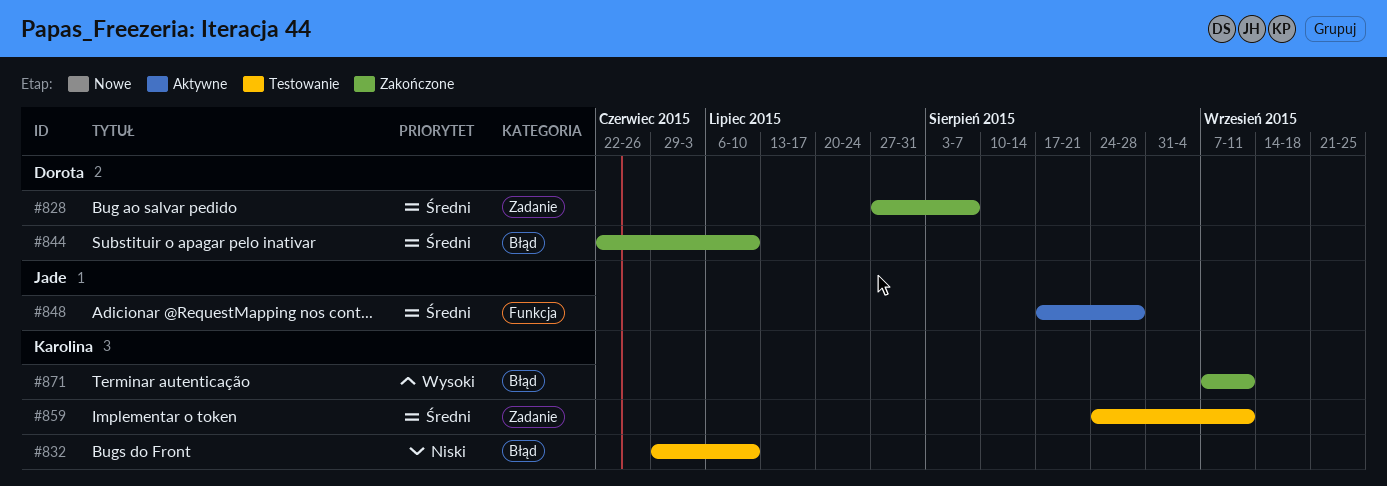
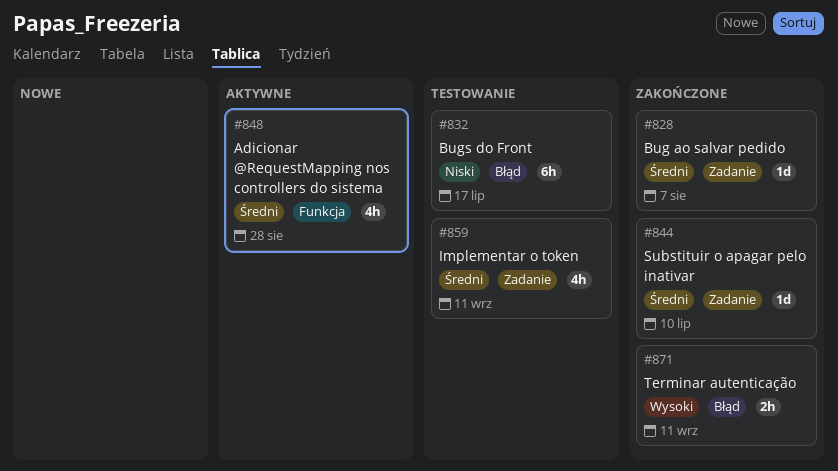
#832, due: Jul 10 -> Jul 17
#844, label: Błąd -> Zadanie

